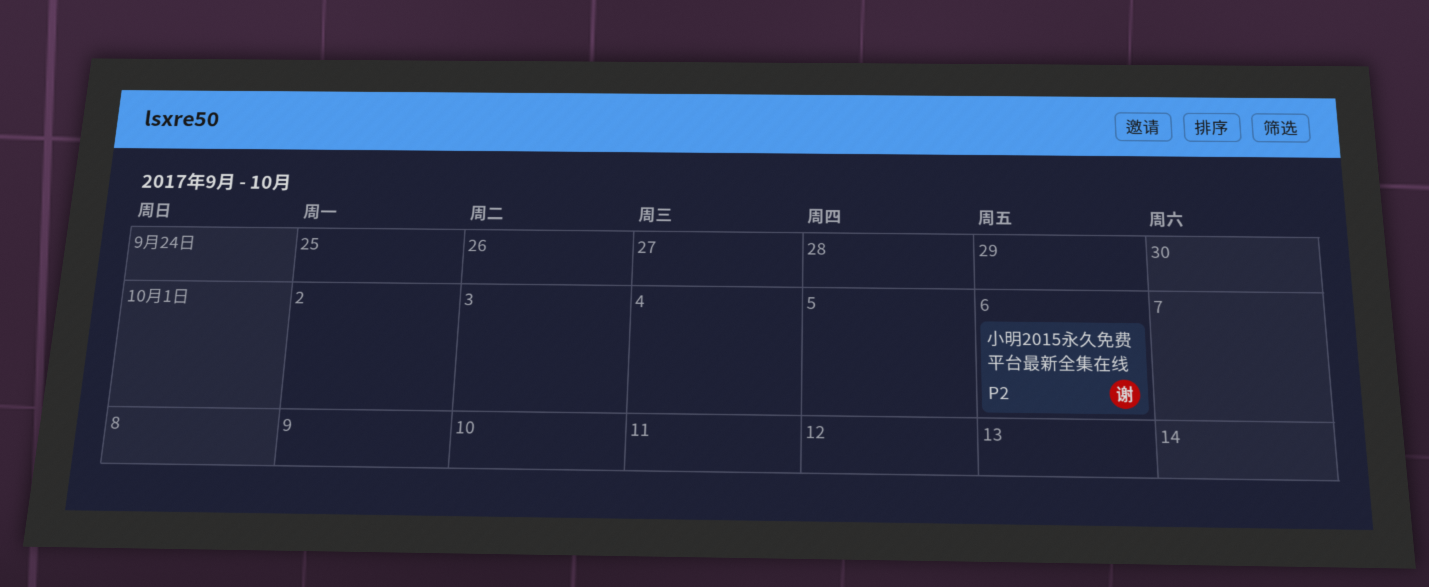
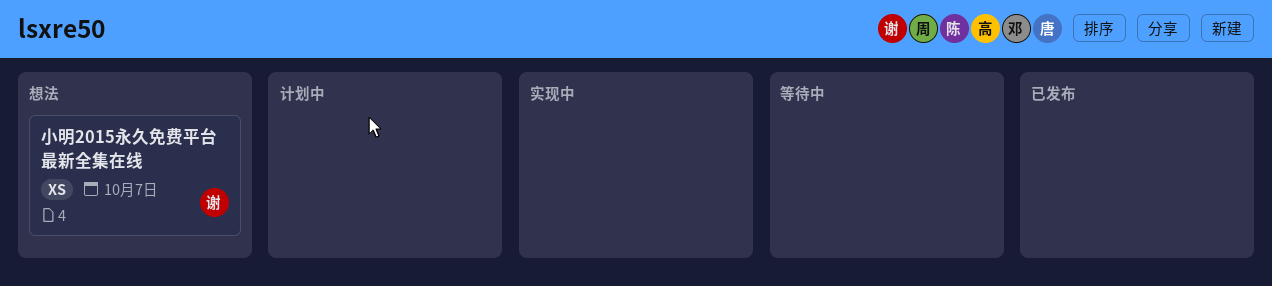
小明2015永久免费平台最新全集在线, due: Oct 6 -> Oct 7

